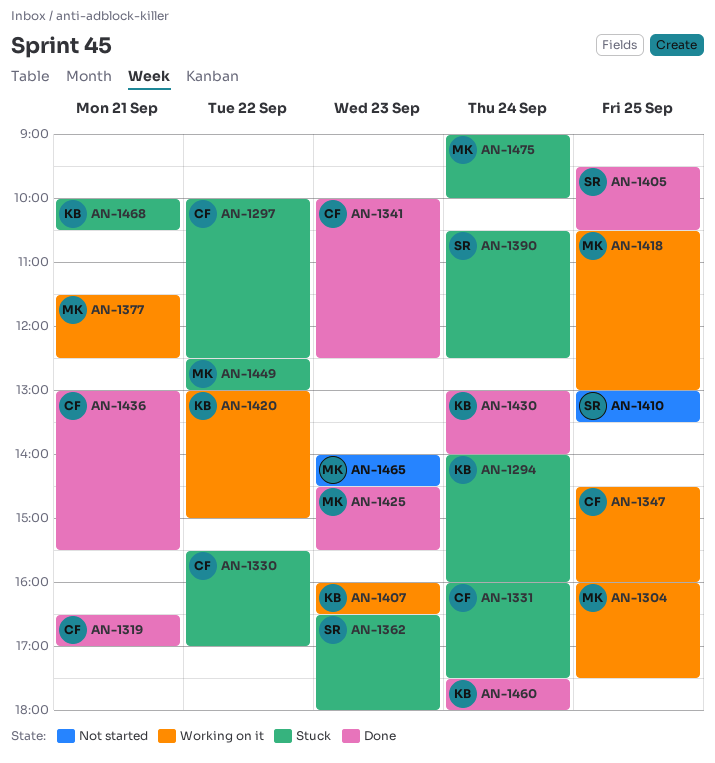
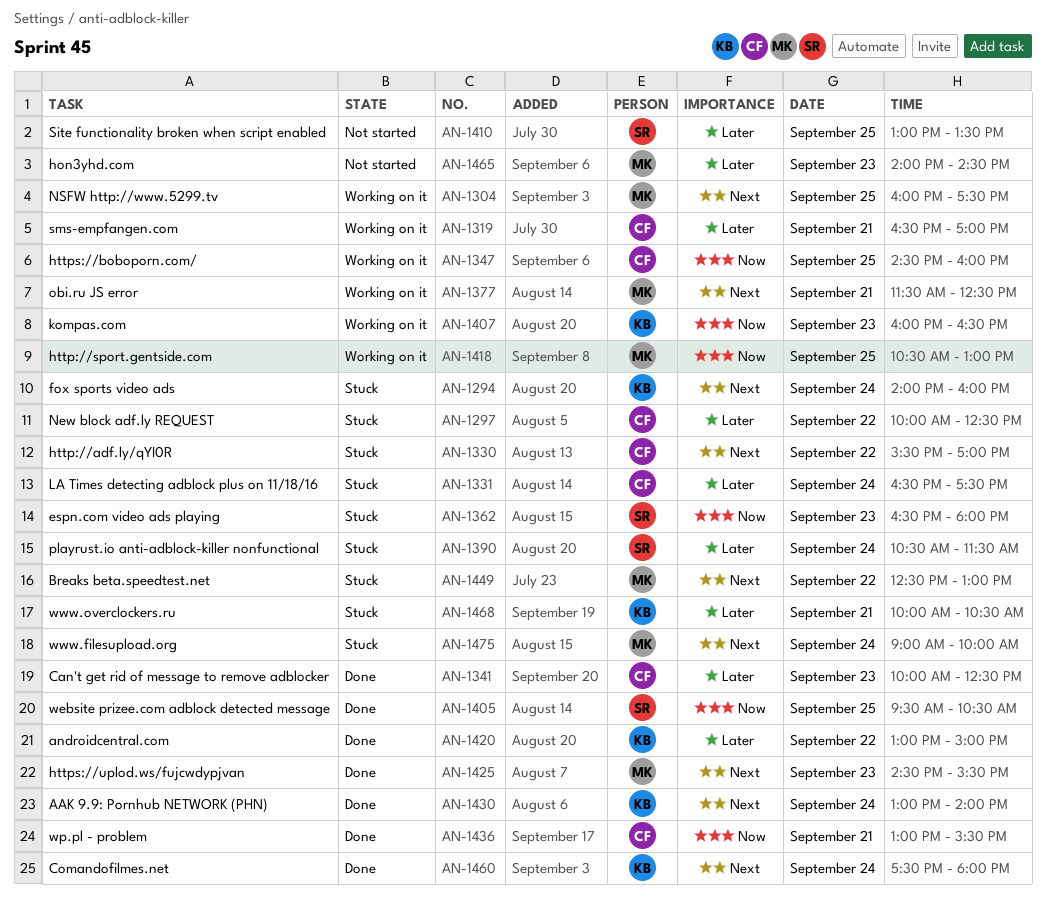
AN-1319, status: Done -> Working on it
AN-1331, begins: 16:00 -> 16:30
AN-1390, ends: 12:30 -> 11:30
AN-1420, status: Working on it -> Done

